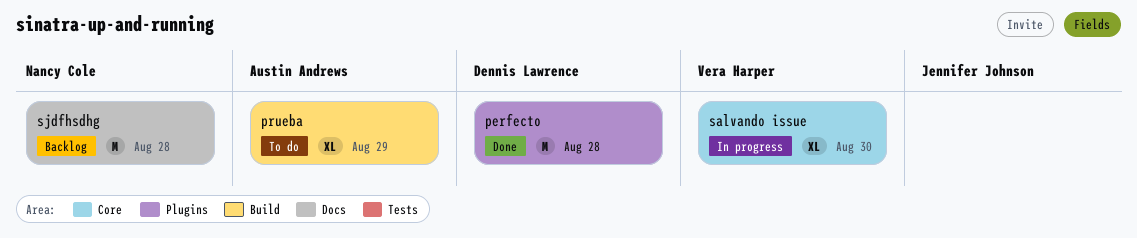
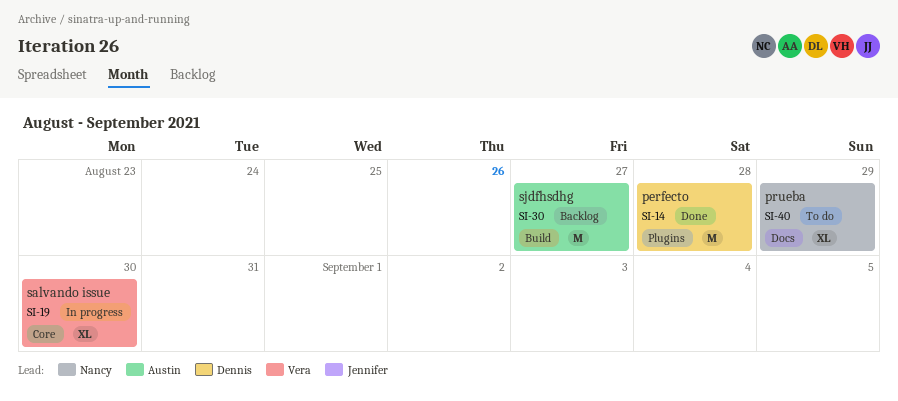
prueba, owner: Austin Andrews -> Nancy Cole
prueba, label: Build -> Docs
sjdfhsdhg, owner: Nancy Cole -> Austin Andrews
sjdfhsdhg, label: Docs -> Build
sjdfhsdhg, due: Aug 28 -> Aug 27

